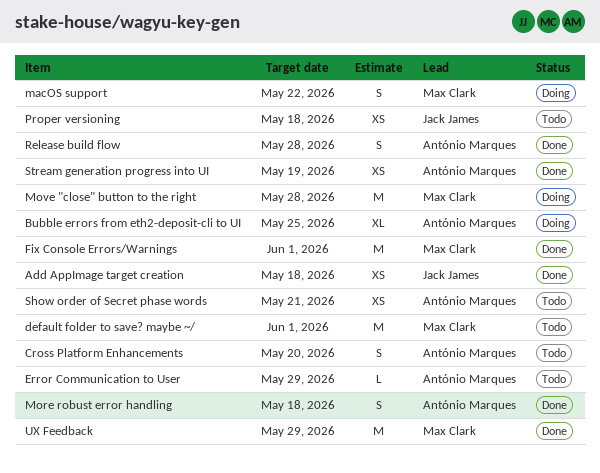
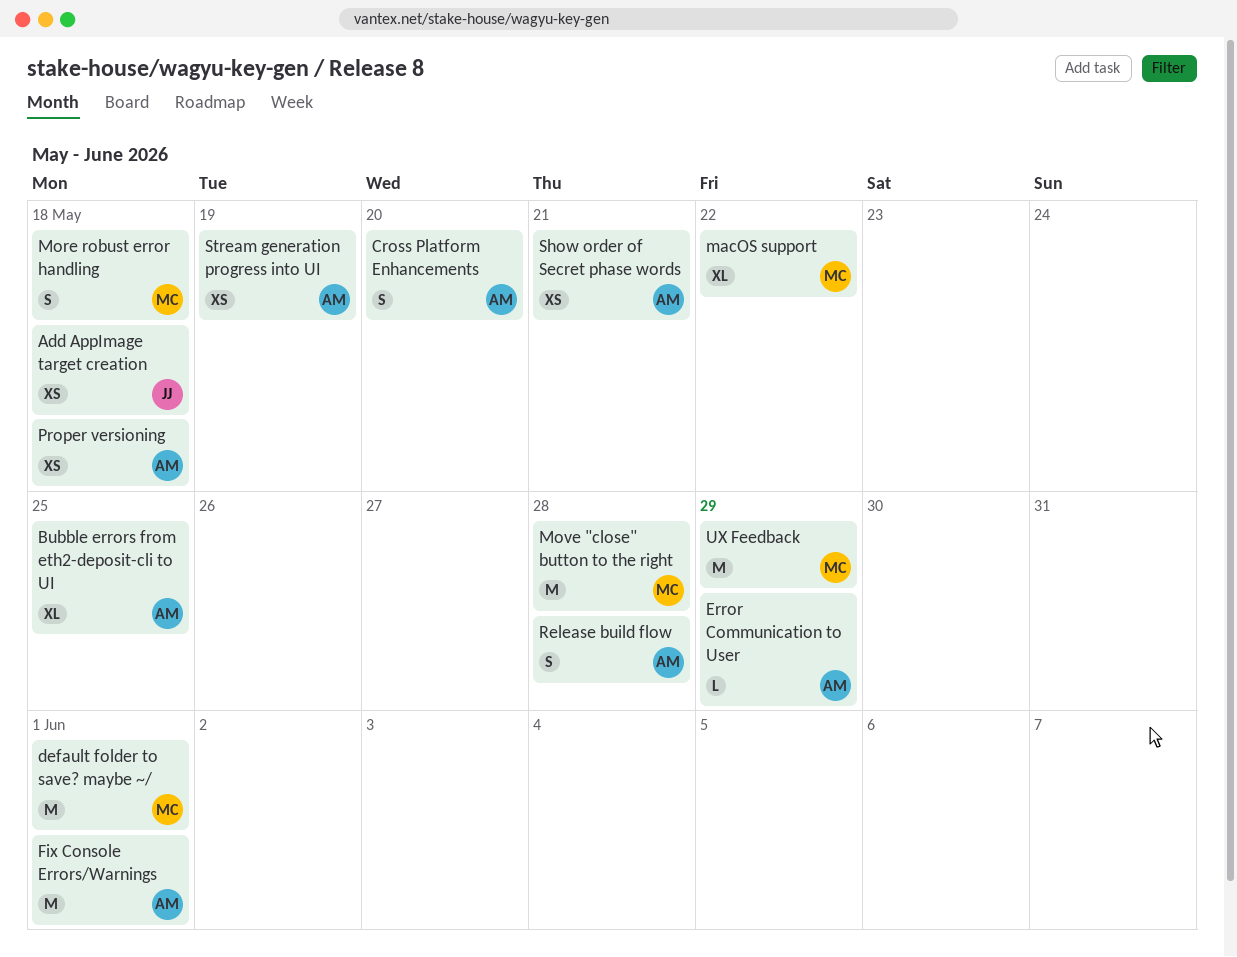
Fix Console Errors/Warnings, owner: Max Clark -> António Marques
macOS support, estimate: S -> XL
More robust error handling, owner: António Marques -> Max Clark
Proper versioning, owner: Jack James -> António Marques

